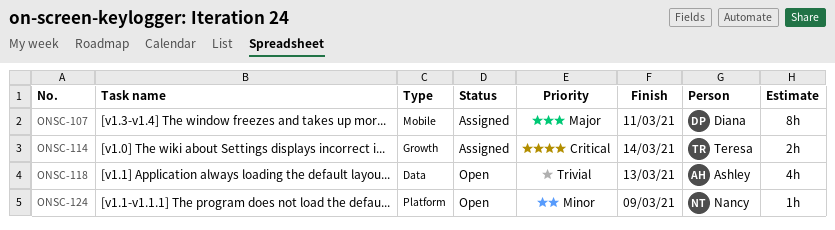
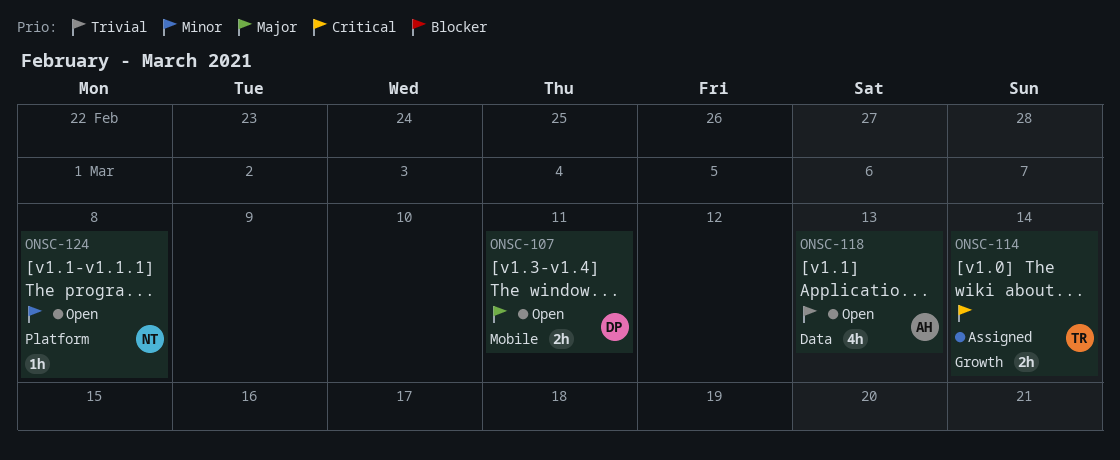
ONSC-107, status: Assigned -> Open
ONSC-107, estimate: 8h -> 2h
ONSC-124, due: Mar 9 -> Mar 8

